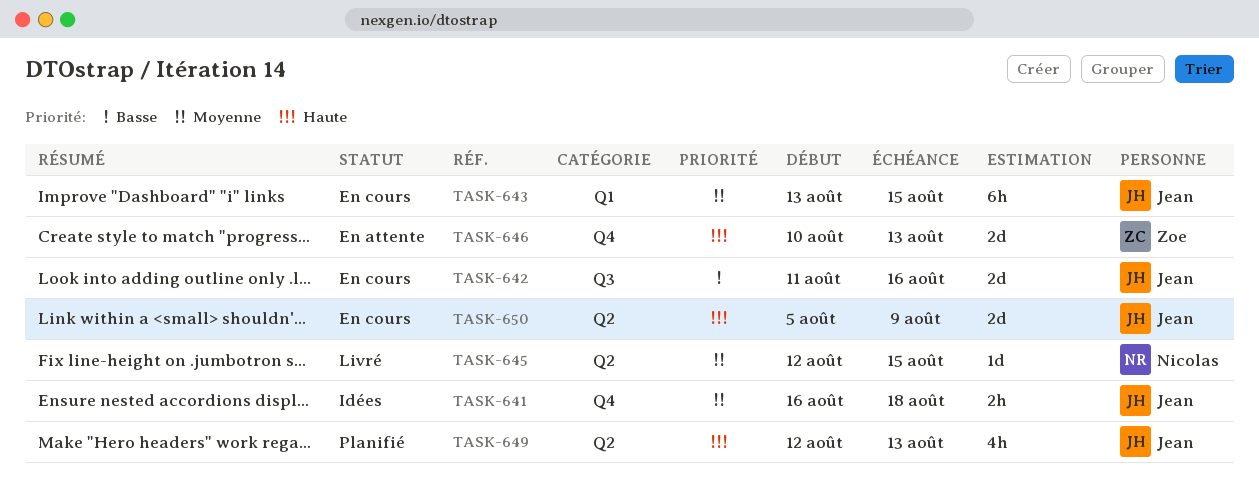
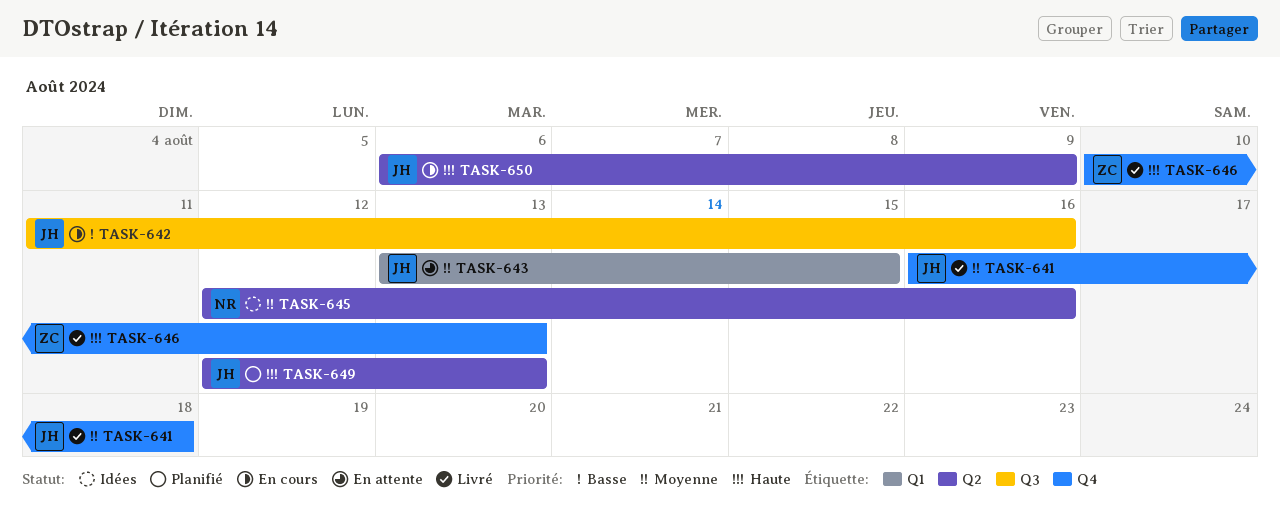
TASK-641, status: Idées -> Livré
TASK-643, status: En cours -> En attente
TASK-645, status: Livré -> Idées
TASK-645, due: Aug 15 -> Aug 16
TASK-646, status: En attente -> Livré
TASK-650, start: Aug 5 -> Aug 6

